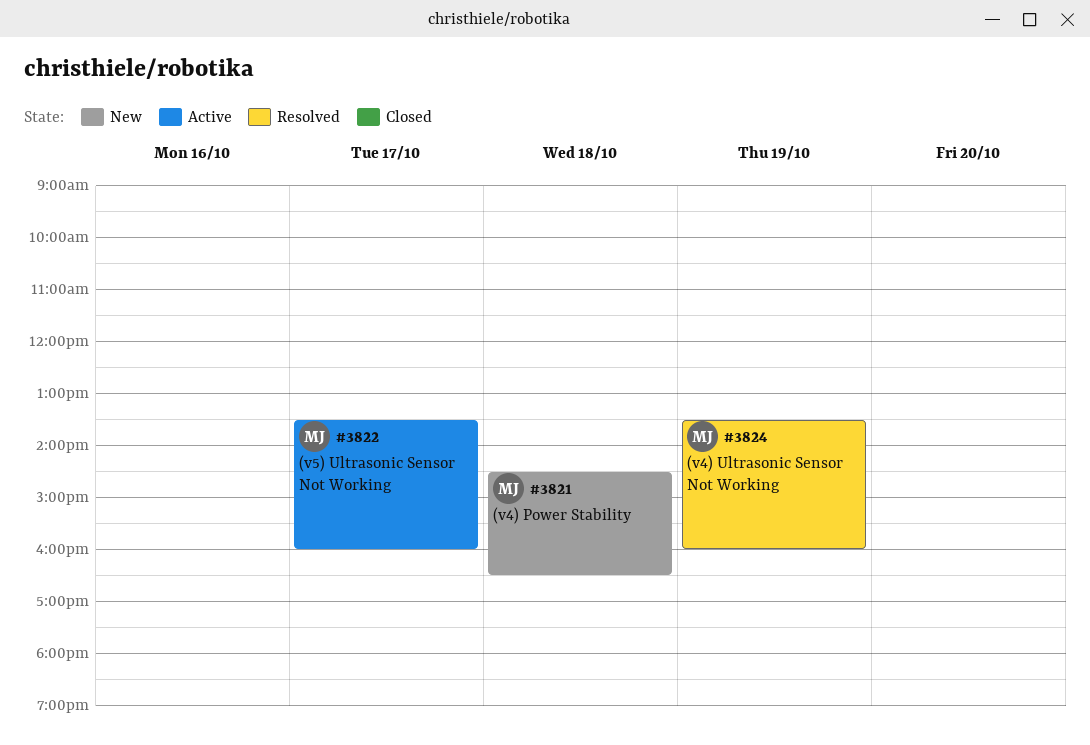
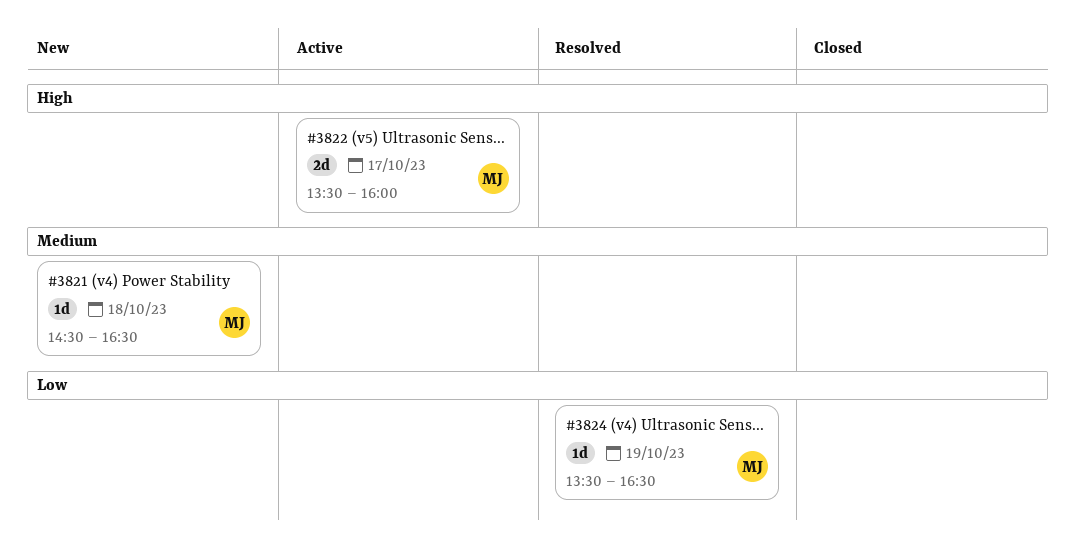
#3824, ends: 16:00 -> 16:30

